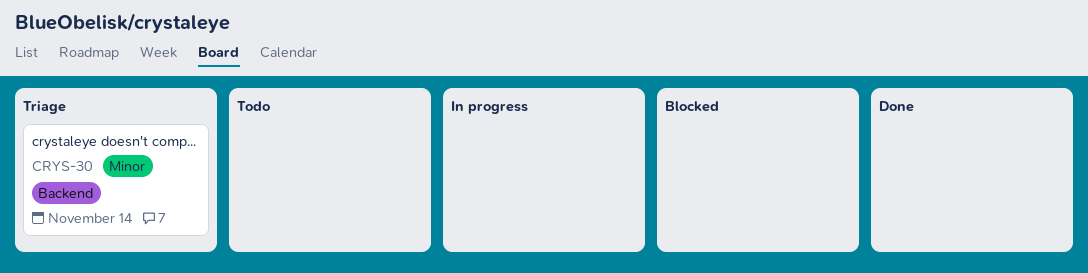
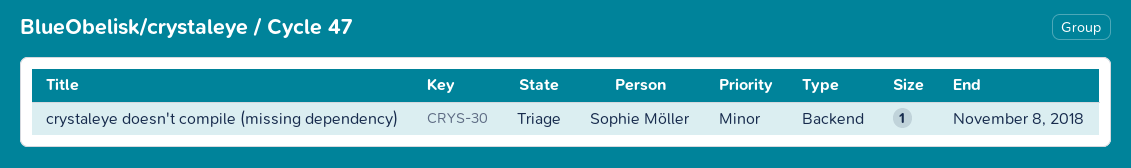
CRYS-30, due: Nov 14 -> Nov 8

